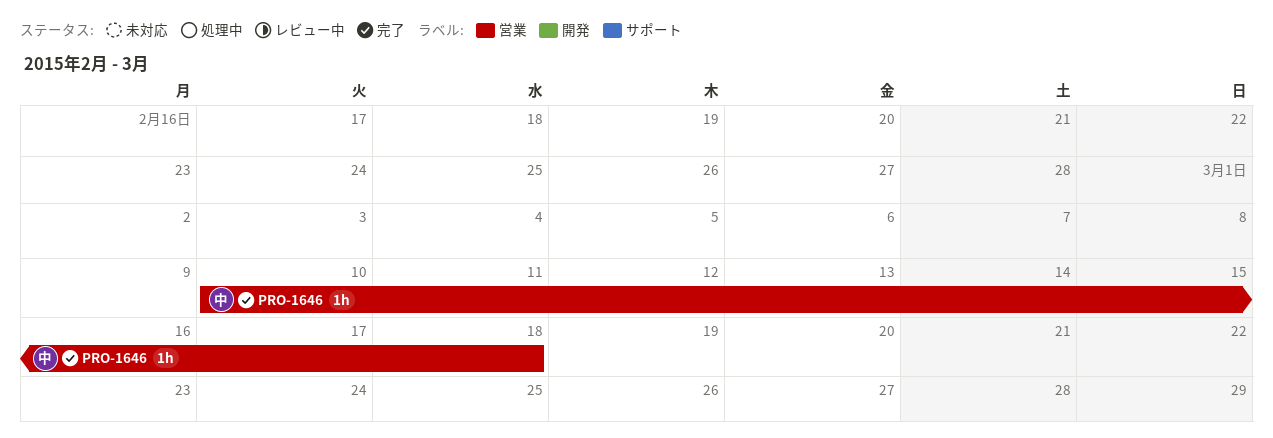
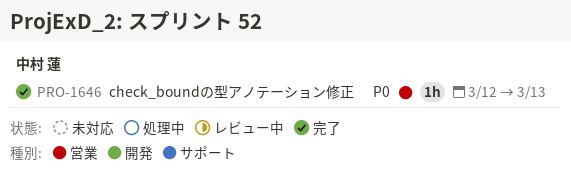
PRO-1646, start: Mar 10 -> Mar 12
PRO-1646, due: Mar 18 -> Mar 13

